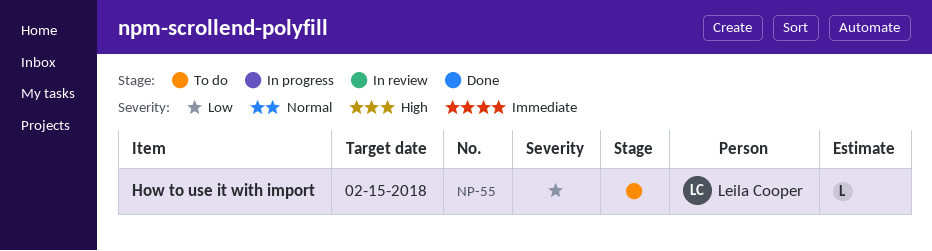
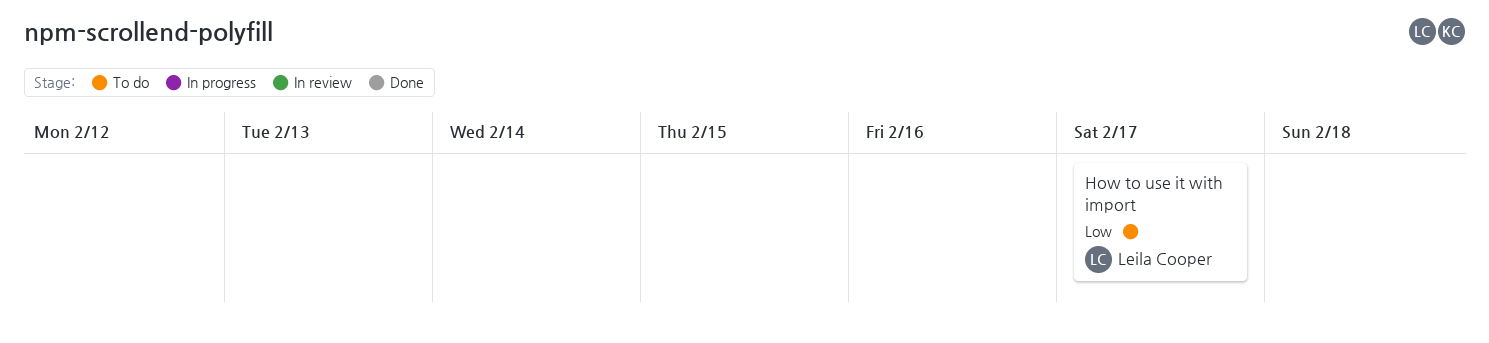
How to use it with import, due: Feb 15 -> Feb 17

